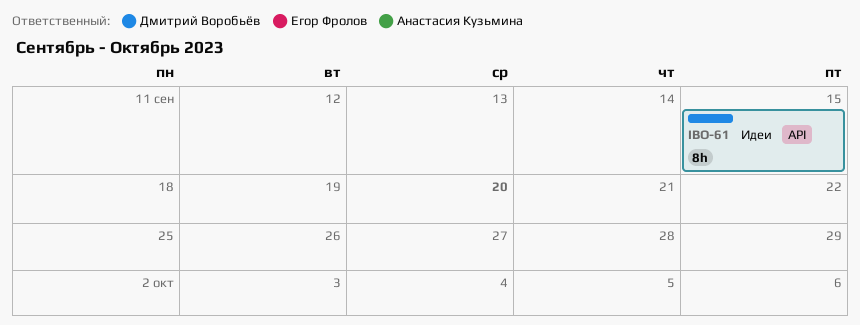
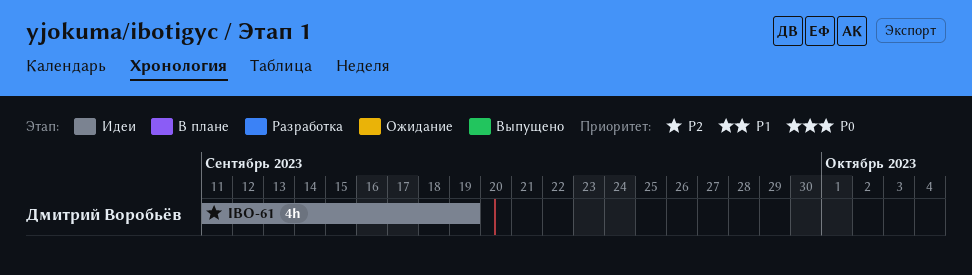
IBO-61, estimate: 8h -> 4h
IBO-61, due: Sep 15 -> Sep 19

